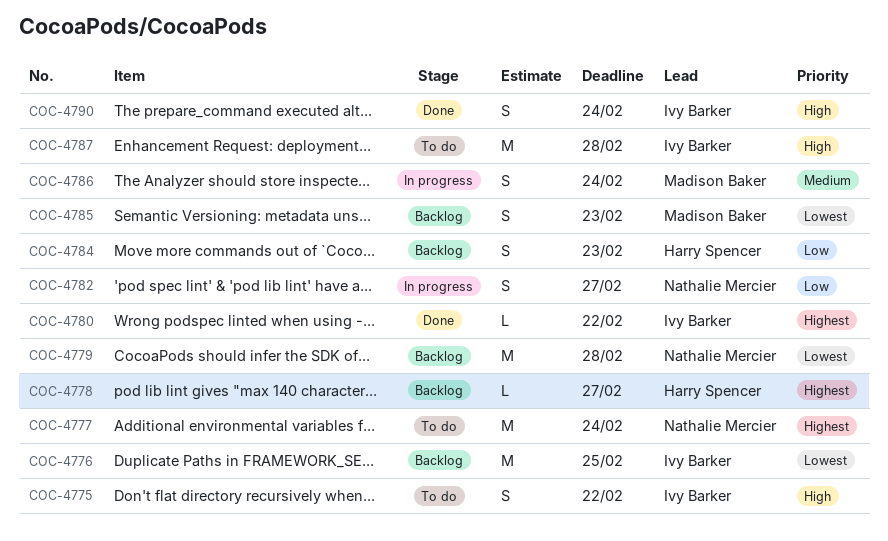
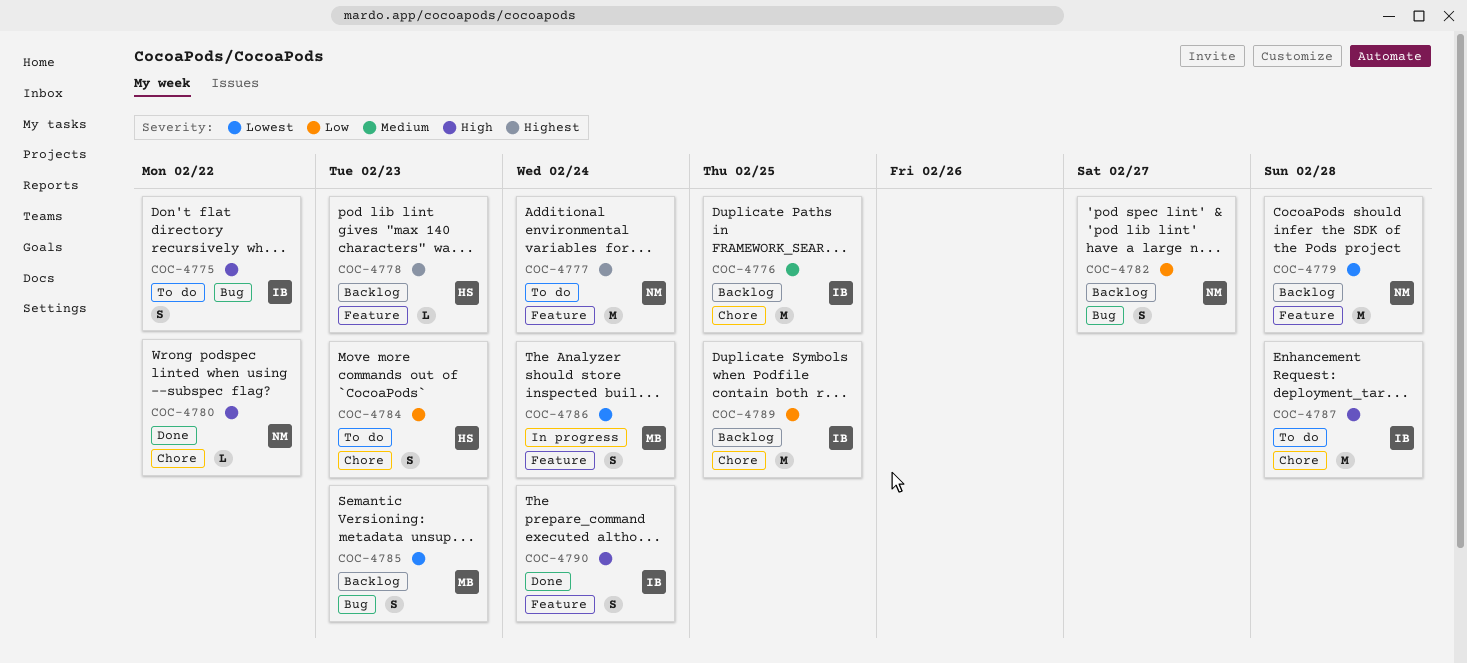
COC-4776, priority: Lowest -> Medium
COC-4778, due: Feb 27 -> Feb 23
COC-4780, owner: Ivy Barker -> Nathalie Mercier
COC-4780, priority: Highest -> High
COC-4782, status: In progress -> Backlog
COC-4784, status: Backlog -> To do
COC-4786, priority: Medium -> Lowest
COC-4789: none -> present

